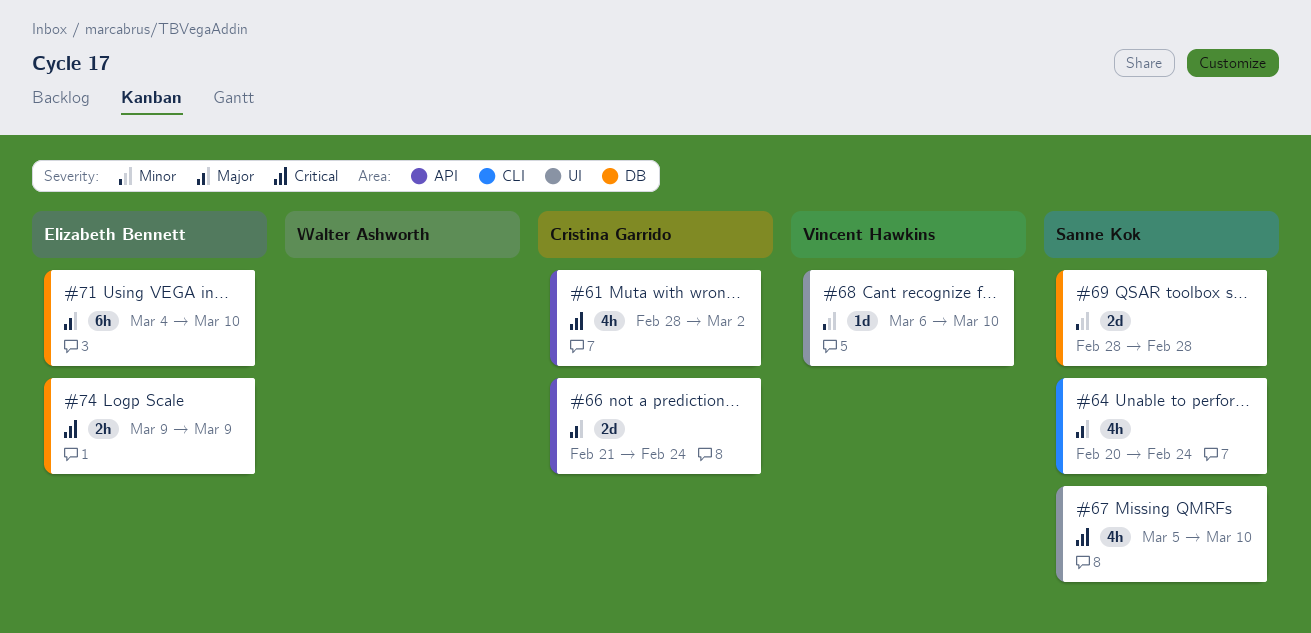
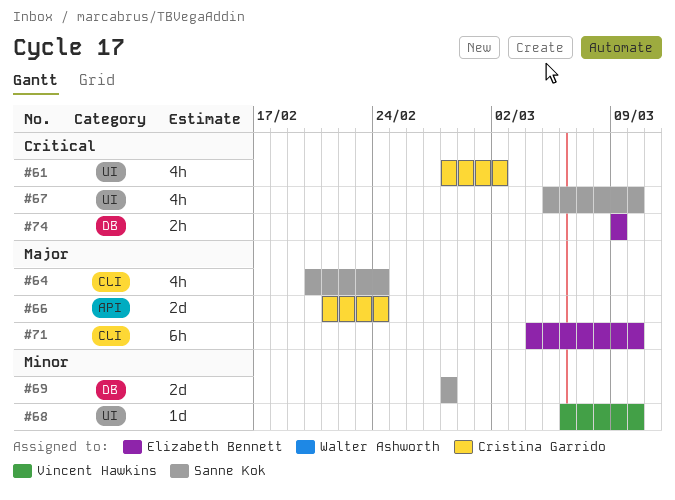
#61, label: API -> UI
#71, label: DB -> CLI

